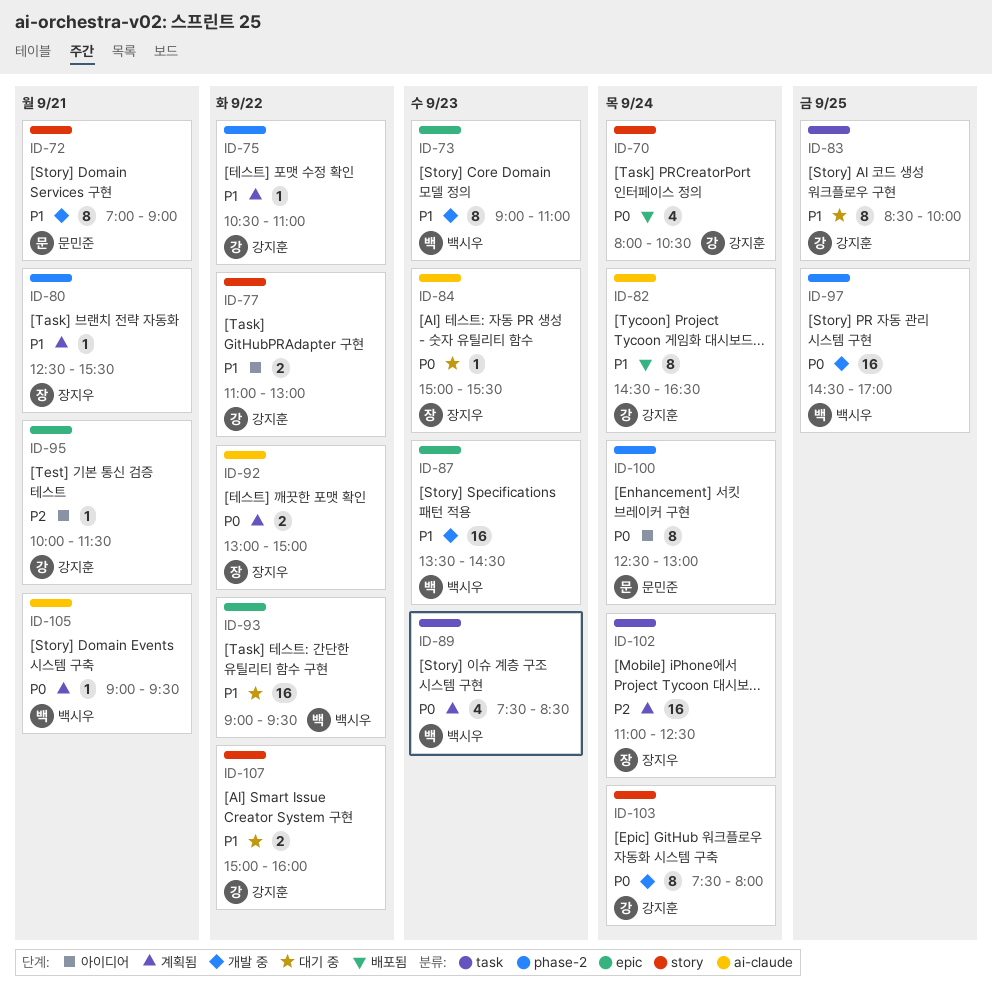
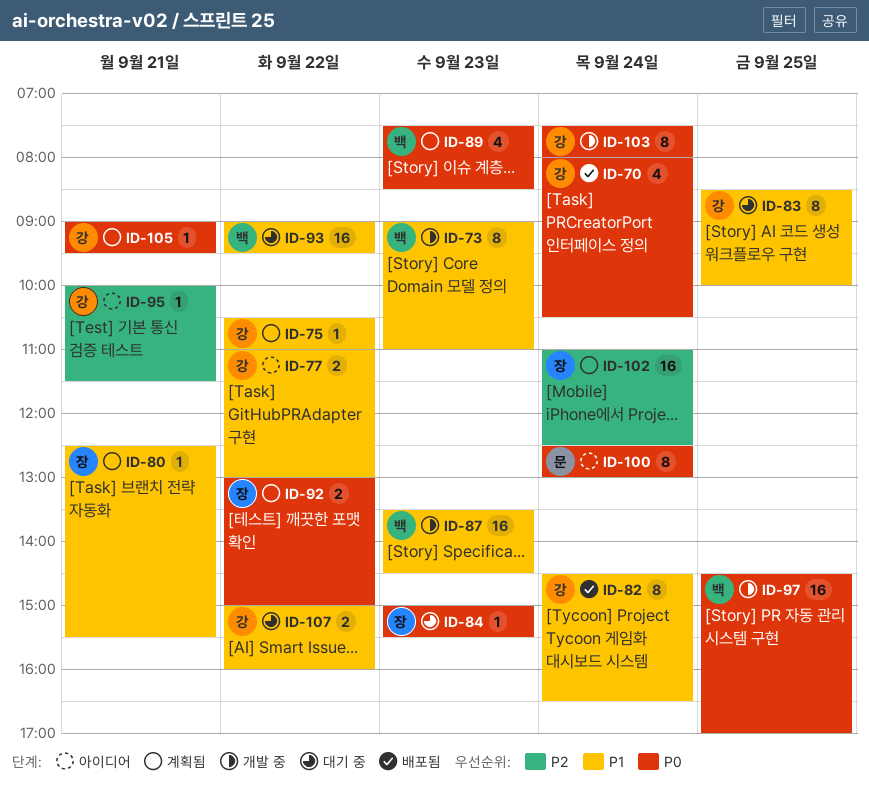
ID-72: present -> none
ID-105, owner: 백시우 -> 강지훈

